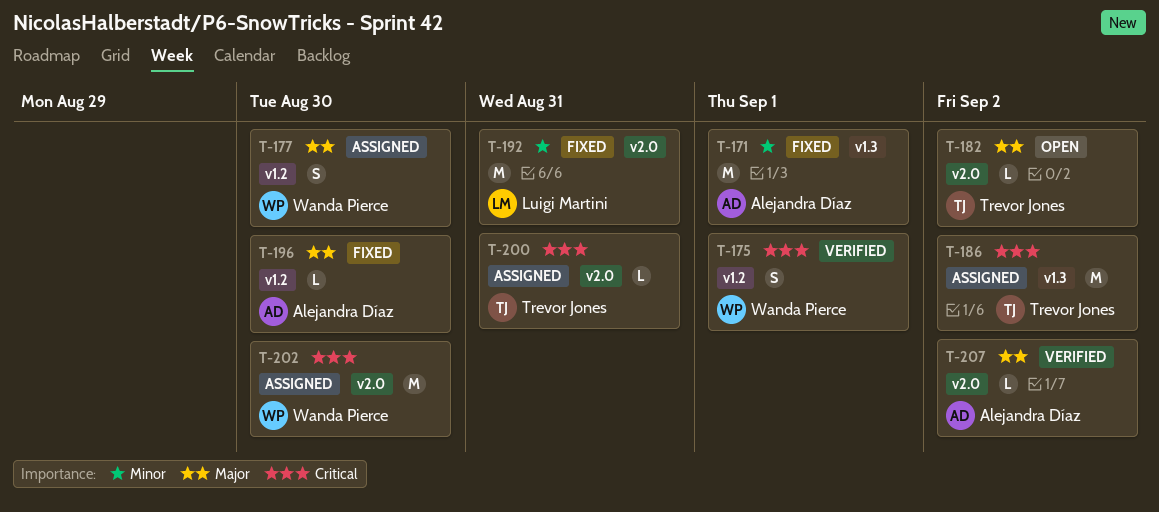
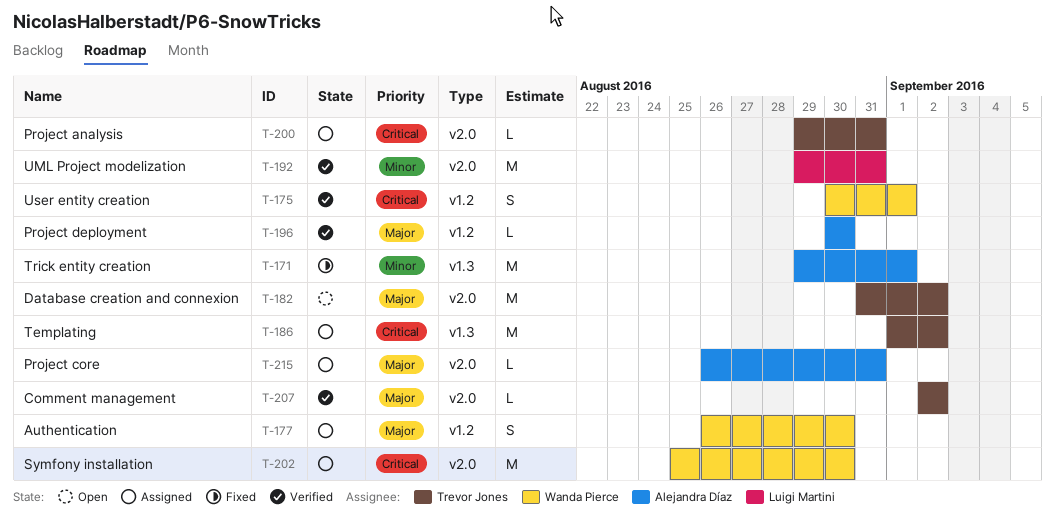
T-182, estimate: L -> M
T-192, status: Fixed -> Verified
T-196, status: Fixed -> Verified
T-207, owner: Alejandra Díaz -> Trevor Jones
T-215: none -> present

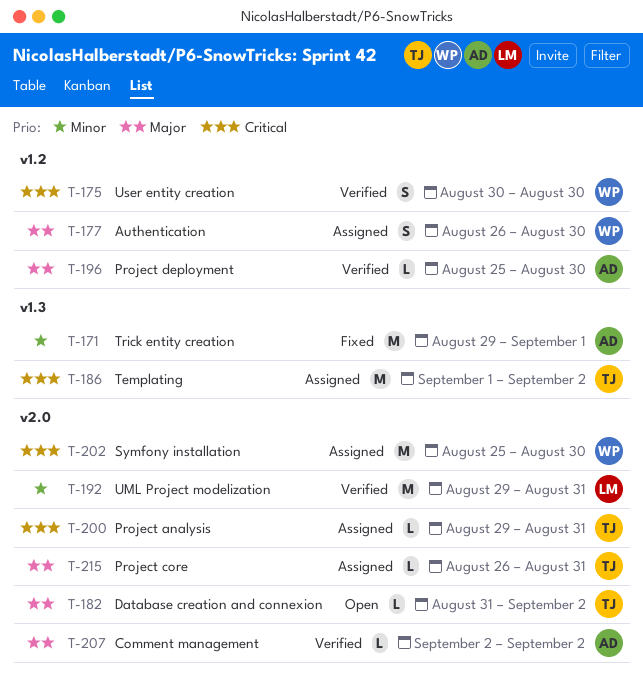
T-175, due: Sep 1 -> Aug 30
T-182, estimate: M -> L
T-196, start: Aug 30 -> Aug 25
T-207, owner: Trevor Jones -> Alejandra Díaz
T-215, owner: Alejandra Díaz -> Trevor Jones

